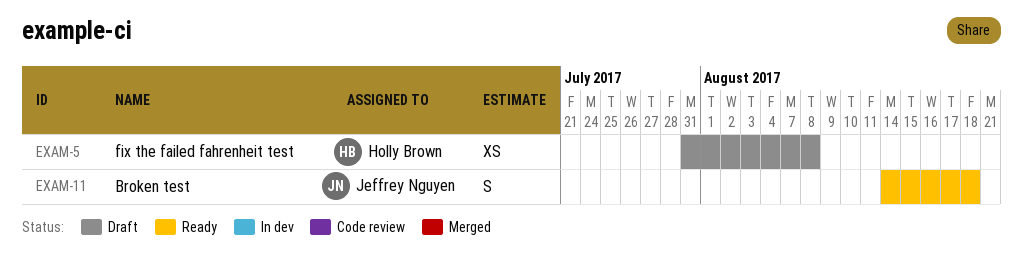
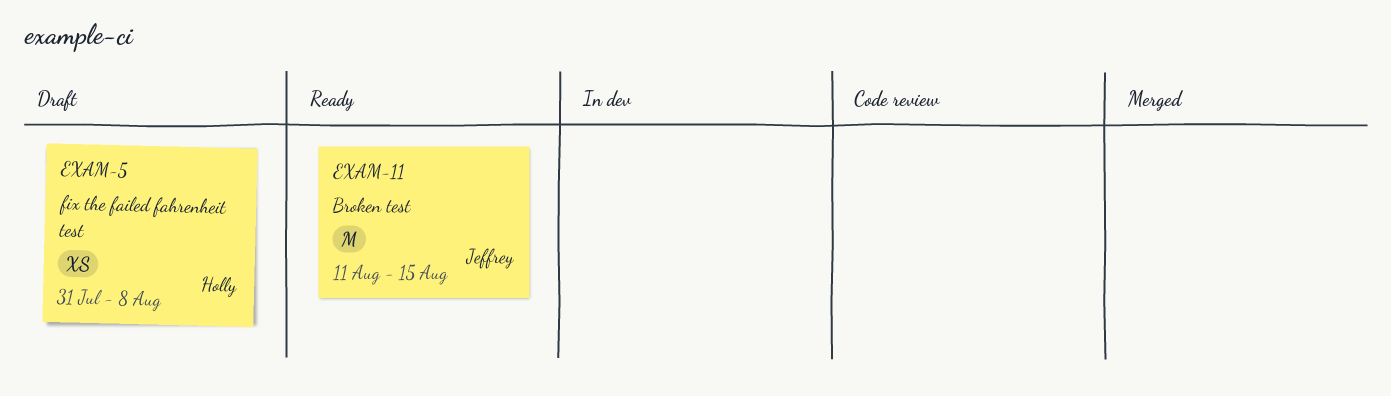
EXAM-11, estimate: S -> M
EXAM-11, start: Aug 14 -> Aug 11
EXAM-11, due: Aug 18 -> Aug 15

